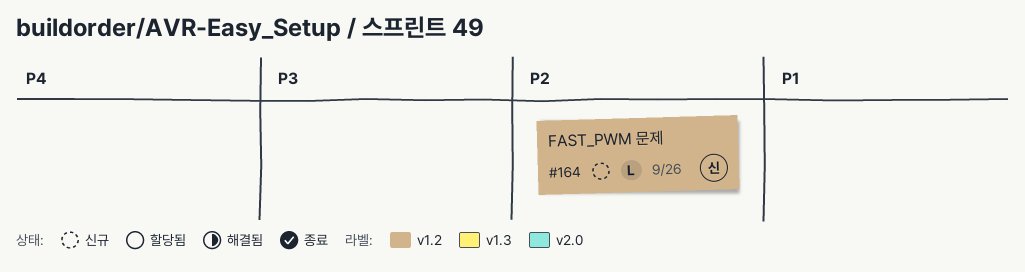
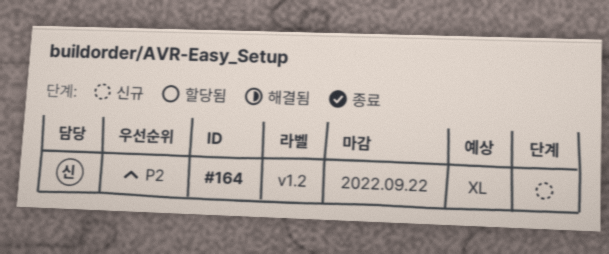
#164, estimate: L -> XL
#164, due: Sep 26 -> Sep 22

